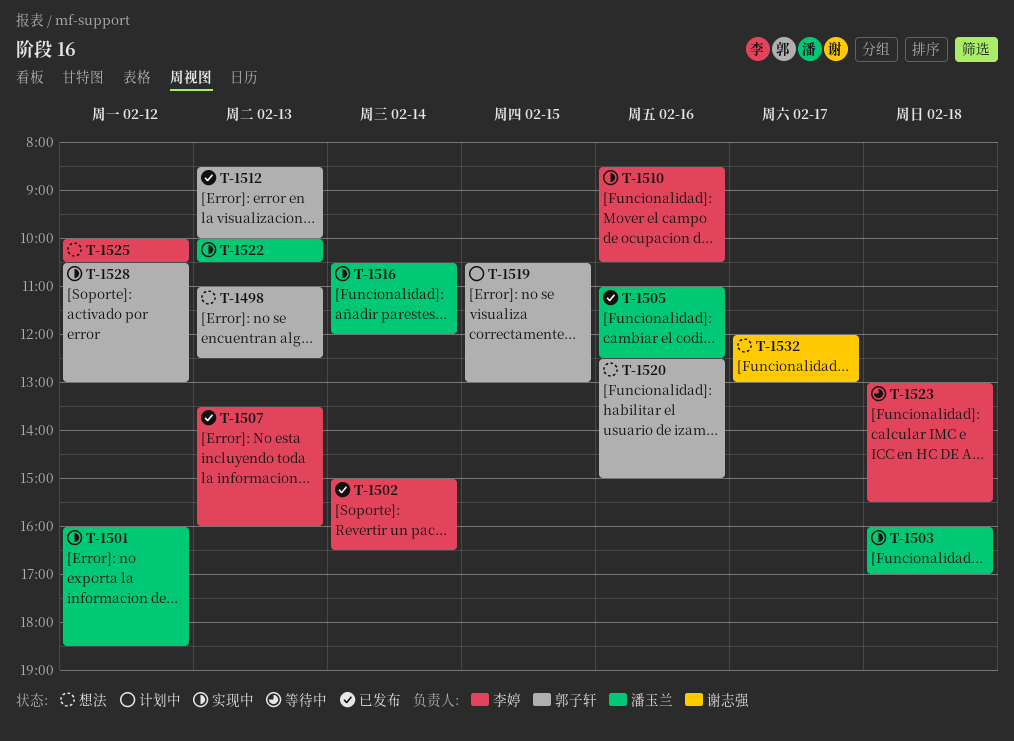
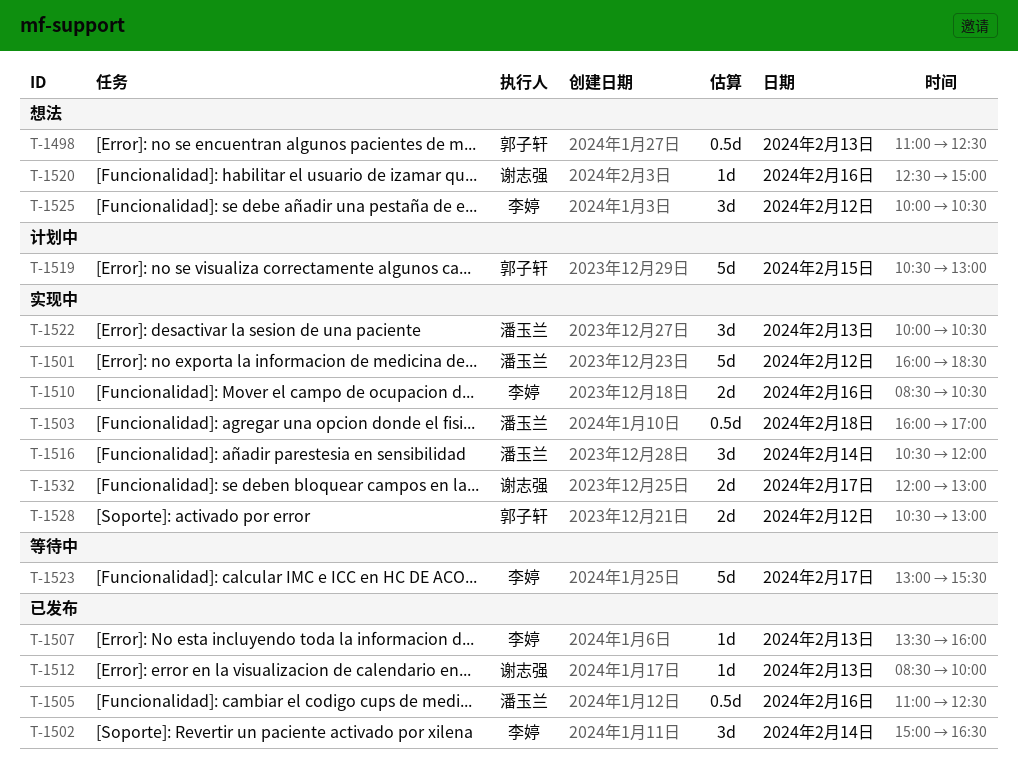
T-1512, owner: 郭子轩 -> 谢志强
T-1520, owner: 郭子轩 -> 谢志强
T-1523, day: Feb 18 -> Feb 17
T-1532, status: 想法 -> 实现中

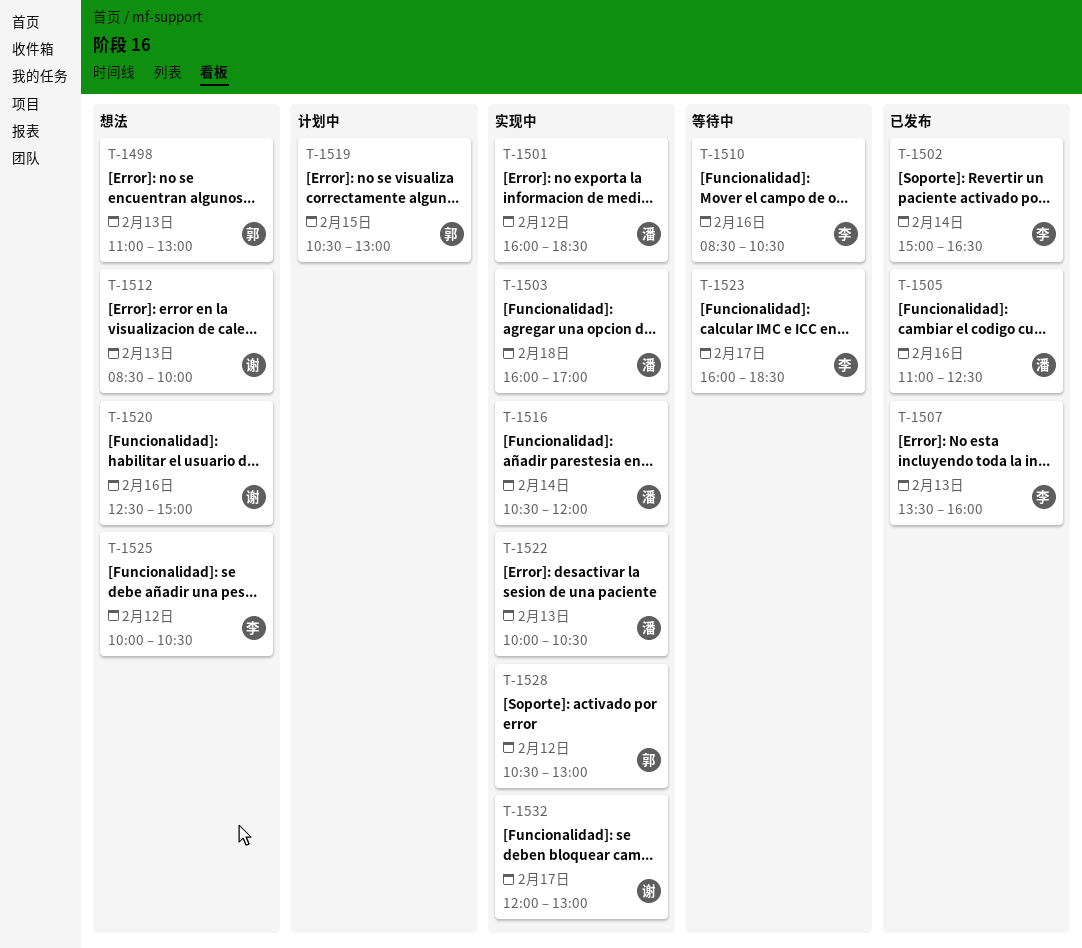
T-1498, ends: 12:30 -> 13:00
T-1510, status: 实现中 -> 等待中
T-1512, status: 已发布 -> 想法
T-1523, begins: 13:00 -> 16:00
T-1523, ends: 15:30 -> 18:30

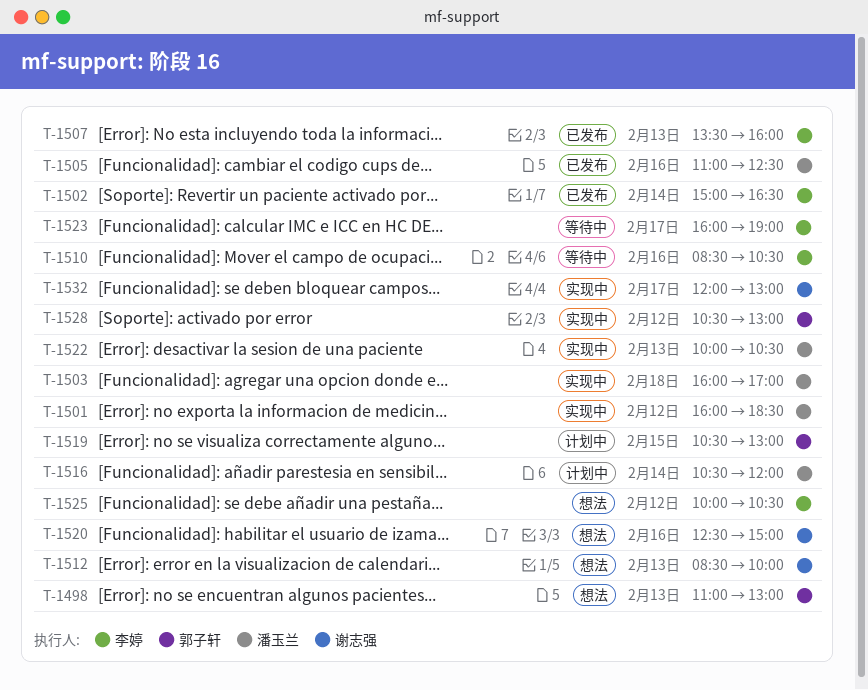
T-1516, status: 实现中 -> 计划中
T-1523, ends: 18:30 -> 19:00

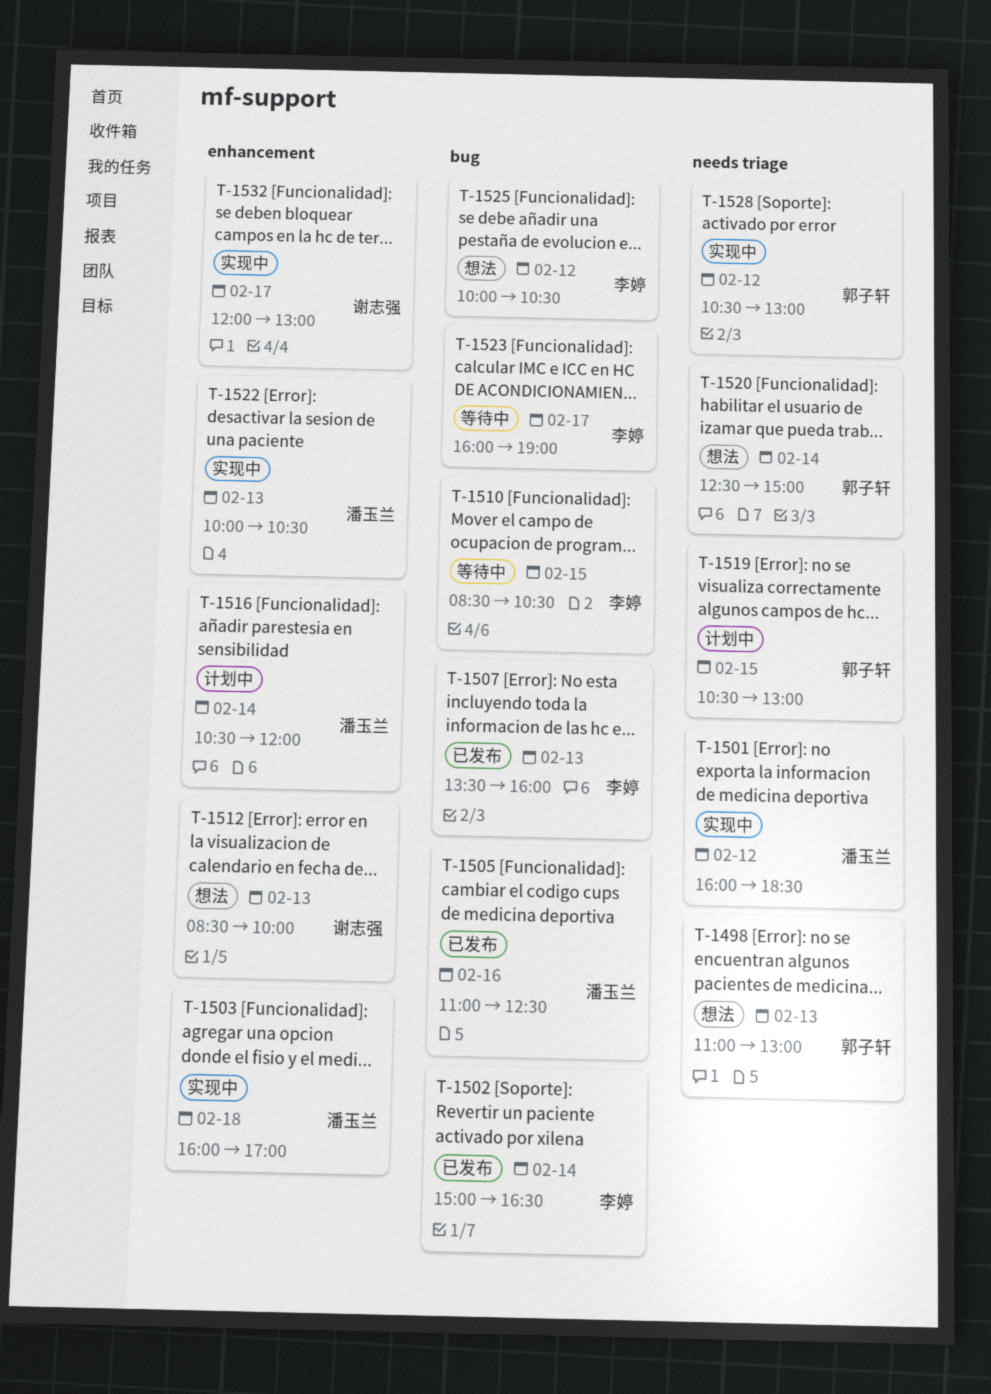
T-1510, day: Feb 16 -> Feb 15
T-1520, owner: 谢志强 -> 郭子轩
T-1520, day: Feb 16 -> Feb 14

